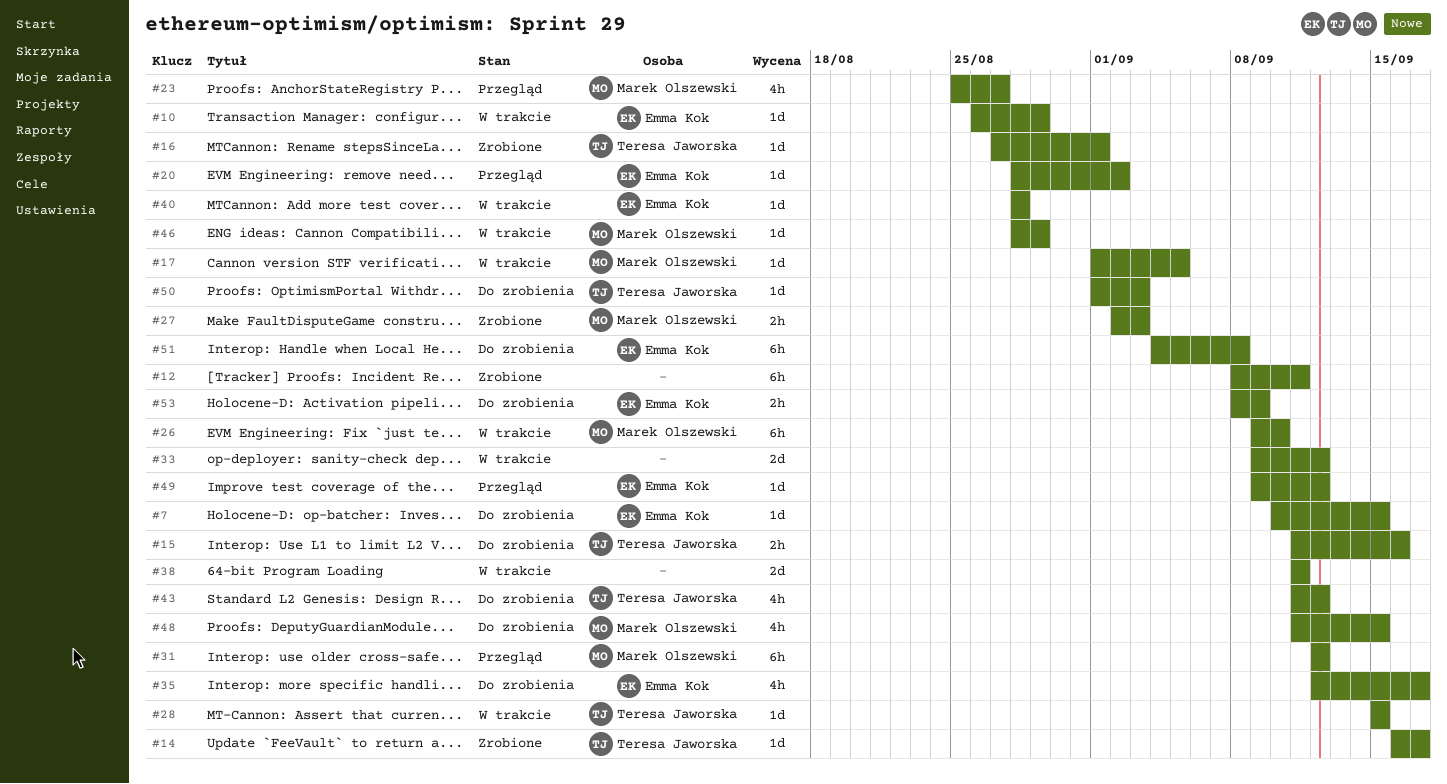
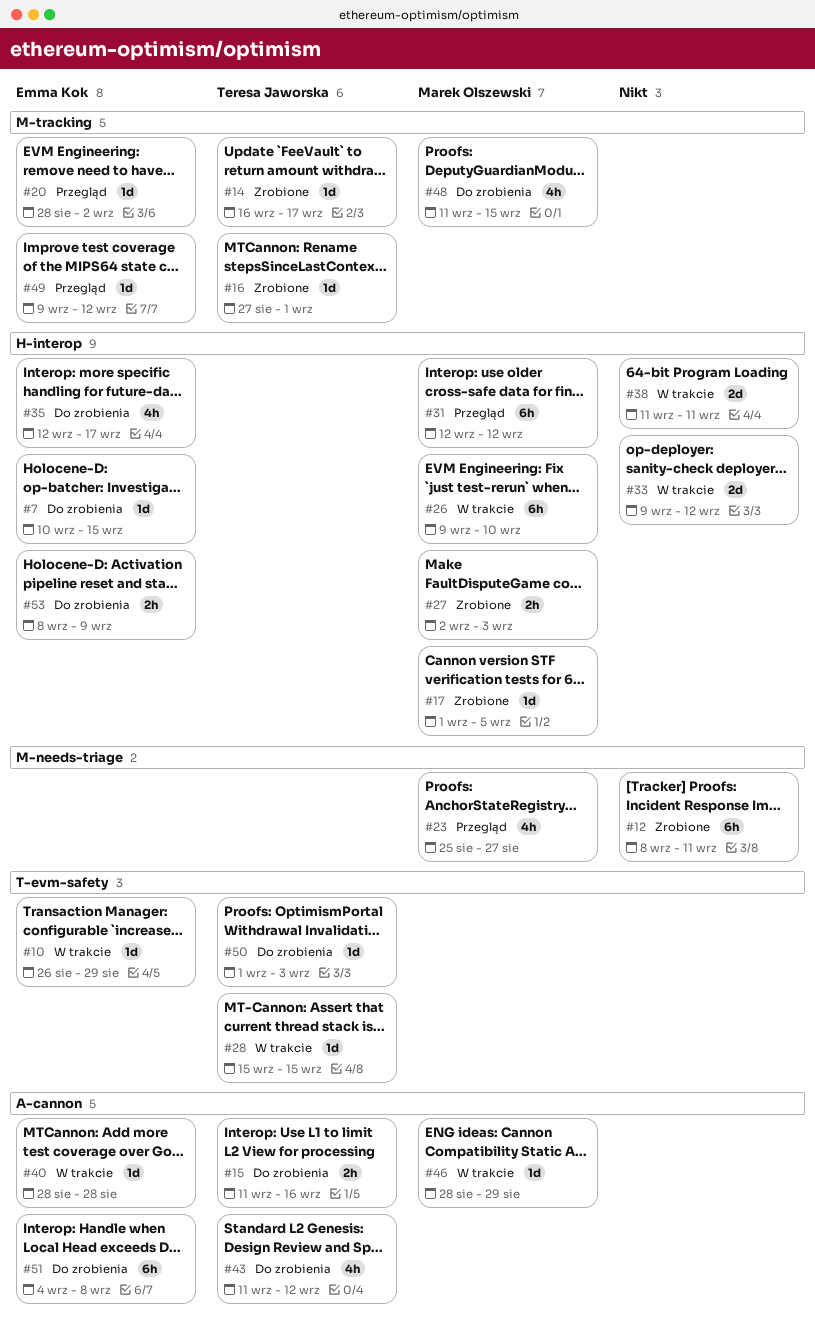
#17, status: W trakcie -> Zrobione

